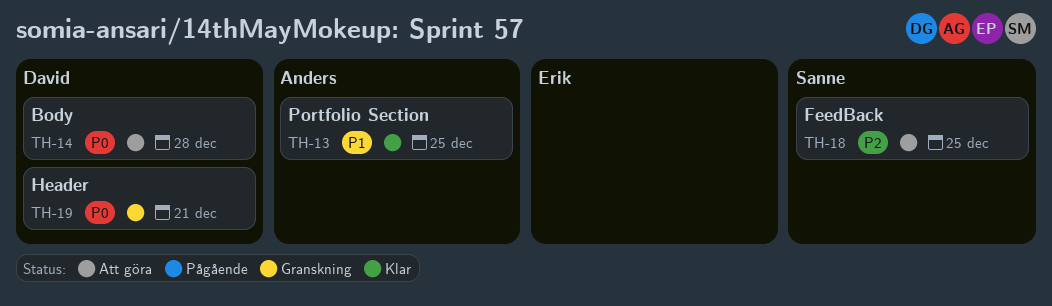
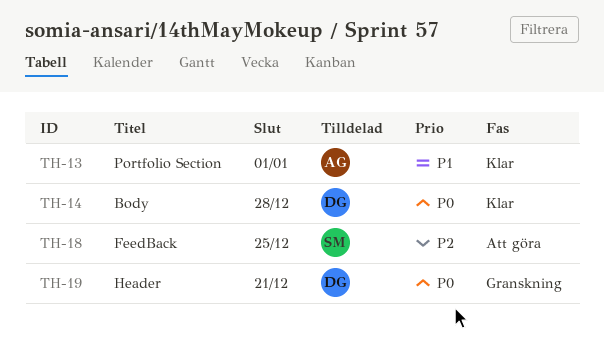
TH-13, due: Dec 25 -> Jan 1
TH-14, status: Att göra -> Klar

